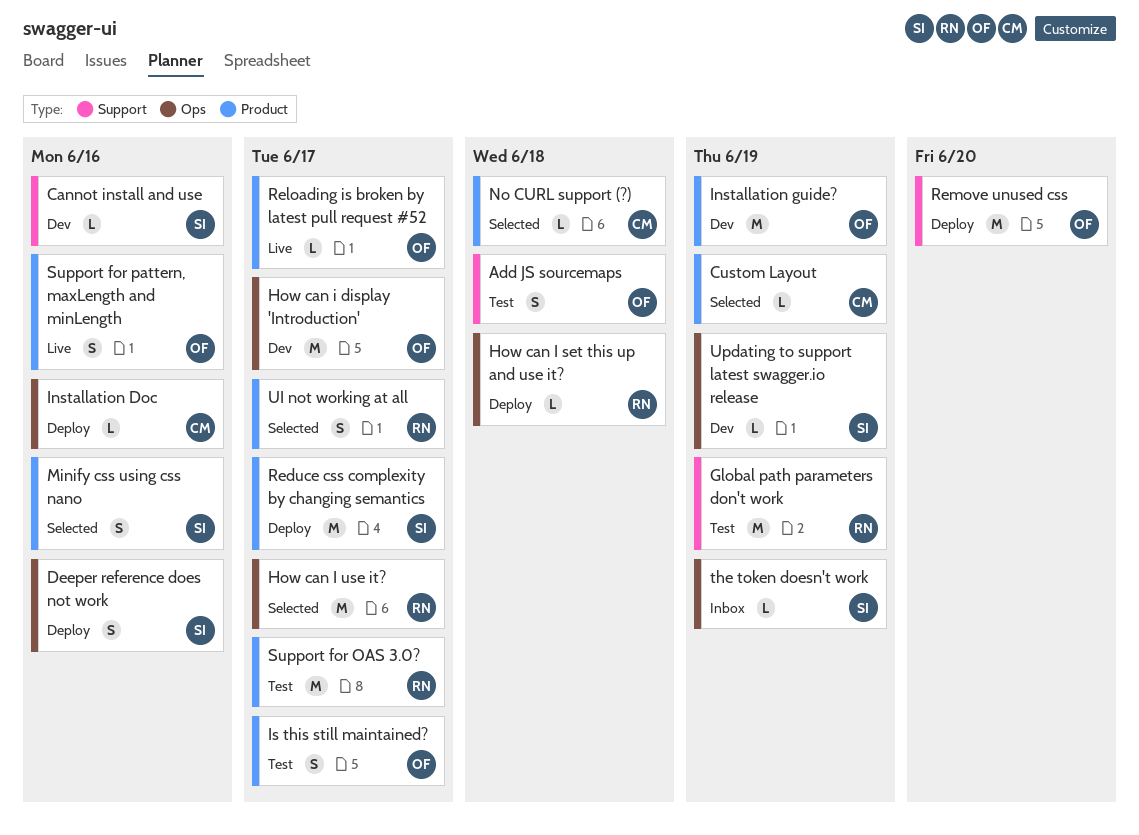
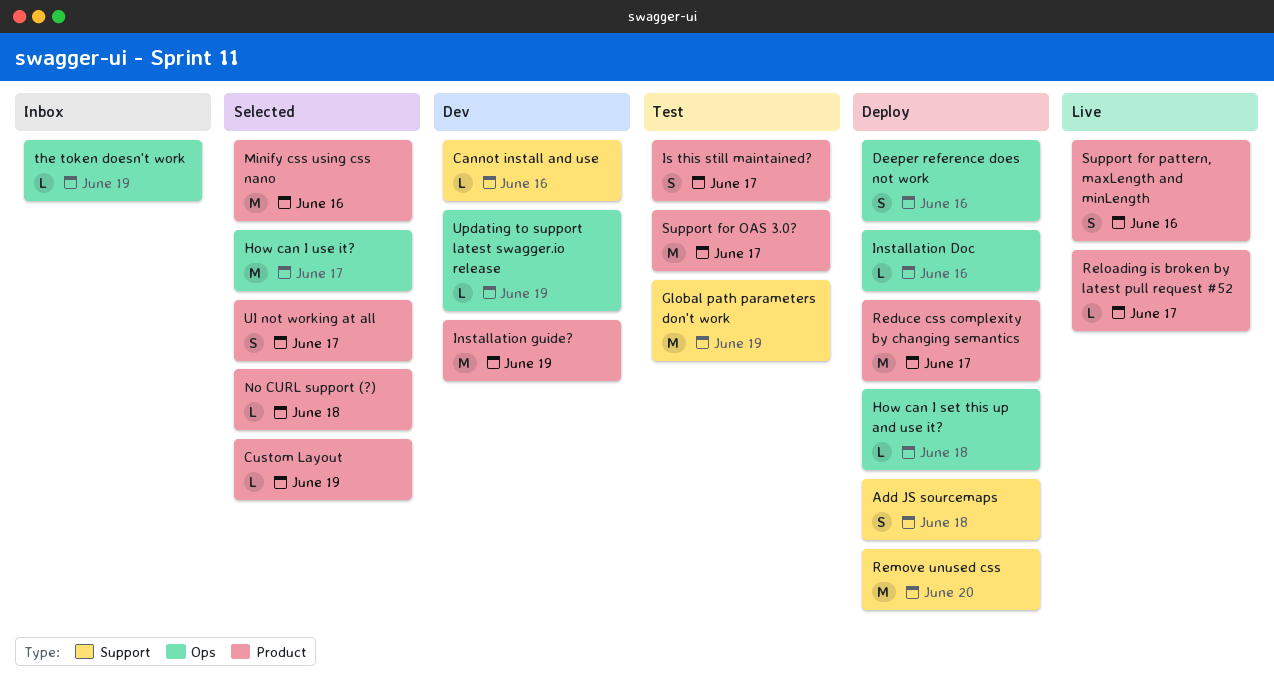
Add JS sourcemaps, status: Test -> Deploy
How can i display 'Introduction': present -> none
Minify css using css nano, estimate: S -> M

